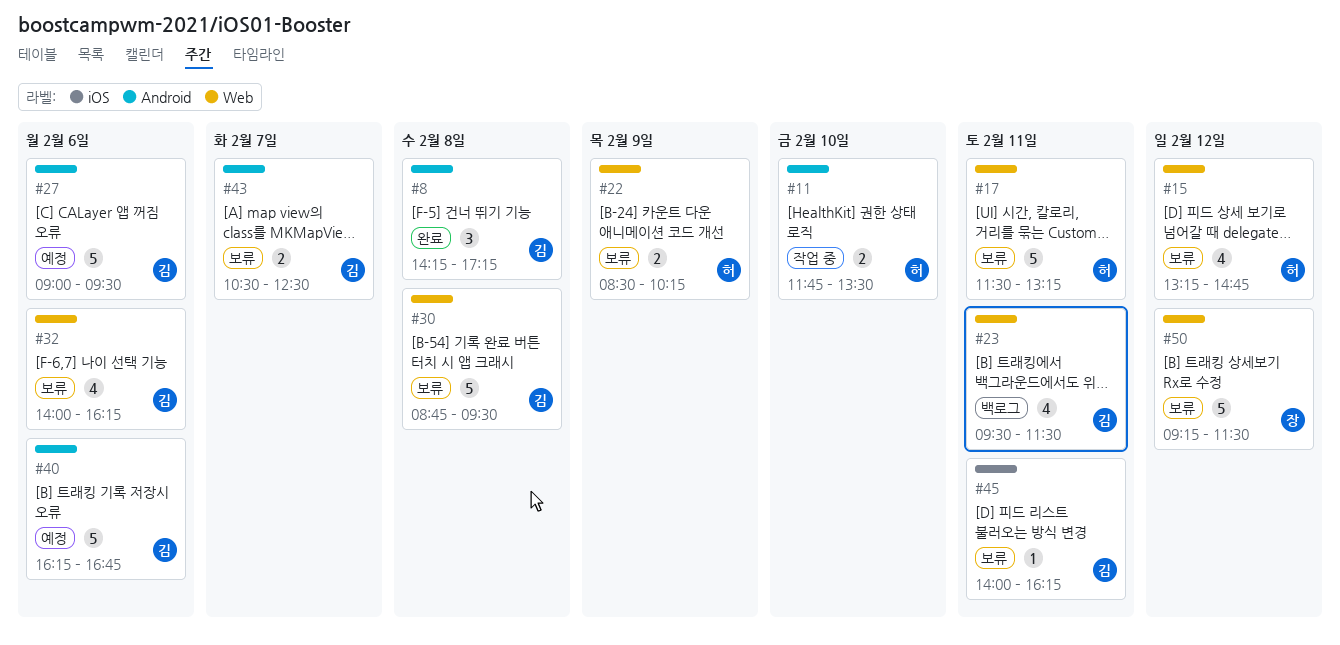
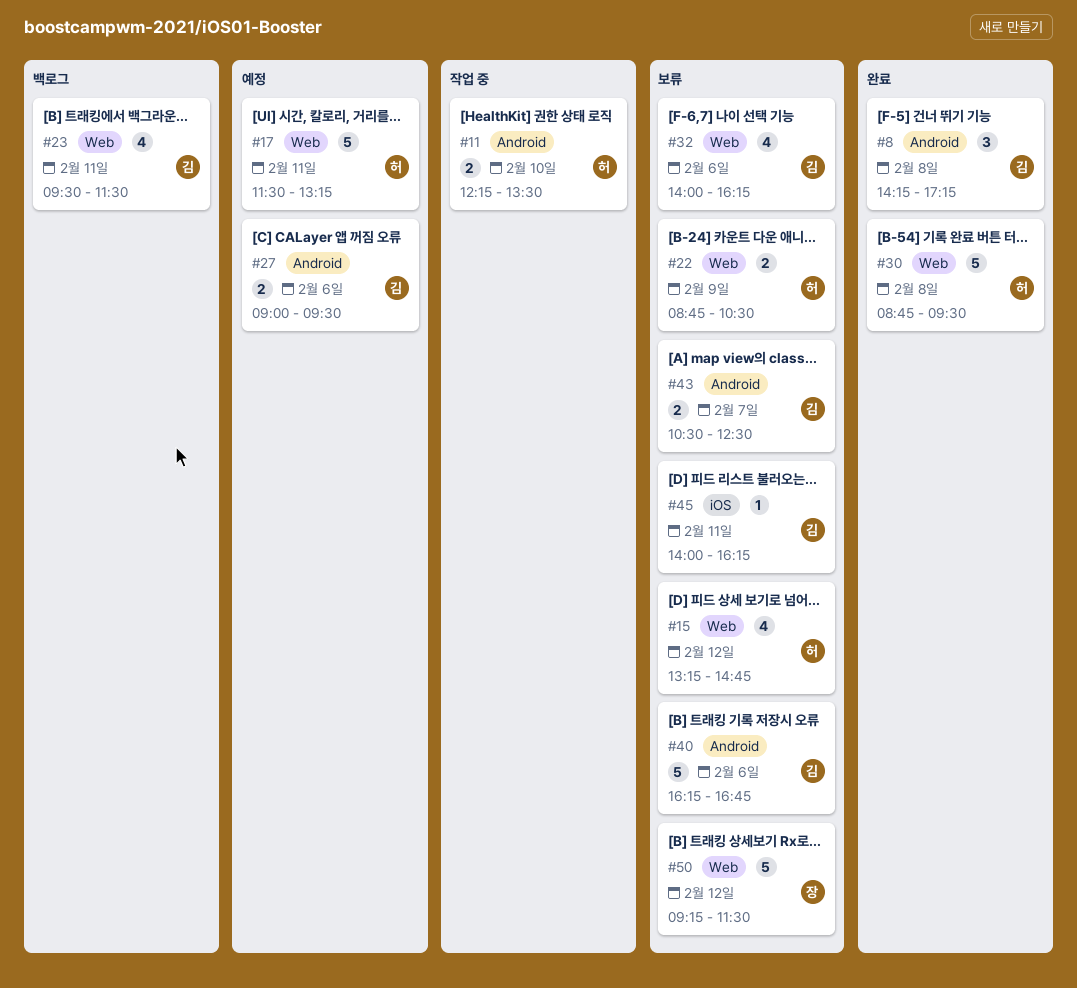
#11, begins: 11:45 -> 12:15
#17, status: 보류 -> 예정
#22, begins: 08:30 -> 08:45
#22, ends: 10:15 -> 10:30
#27, estimate: 5 -> 2
#30, status: 보류 -> 완료
#30, owner: 김 -> 허
#40, status: 예정 -> 보류

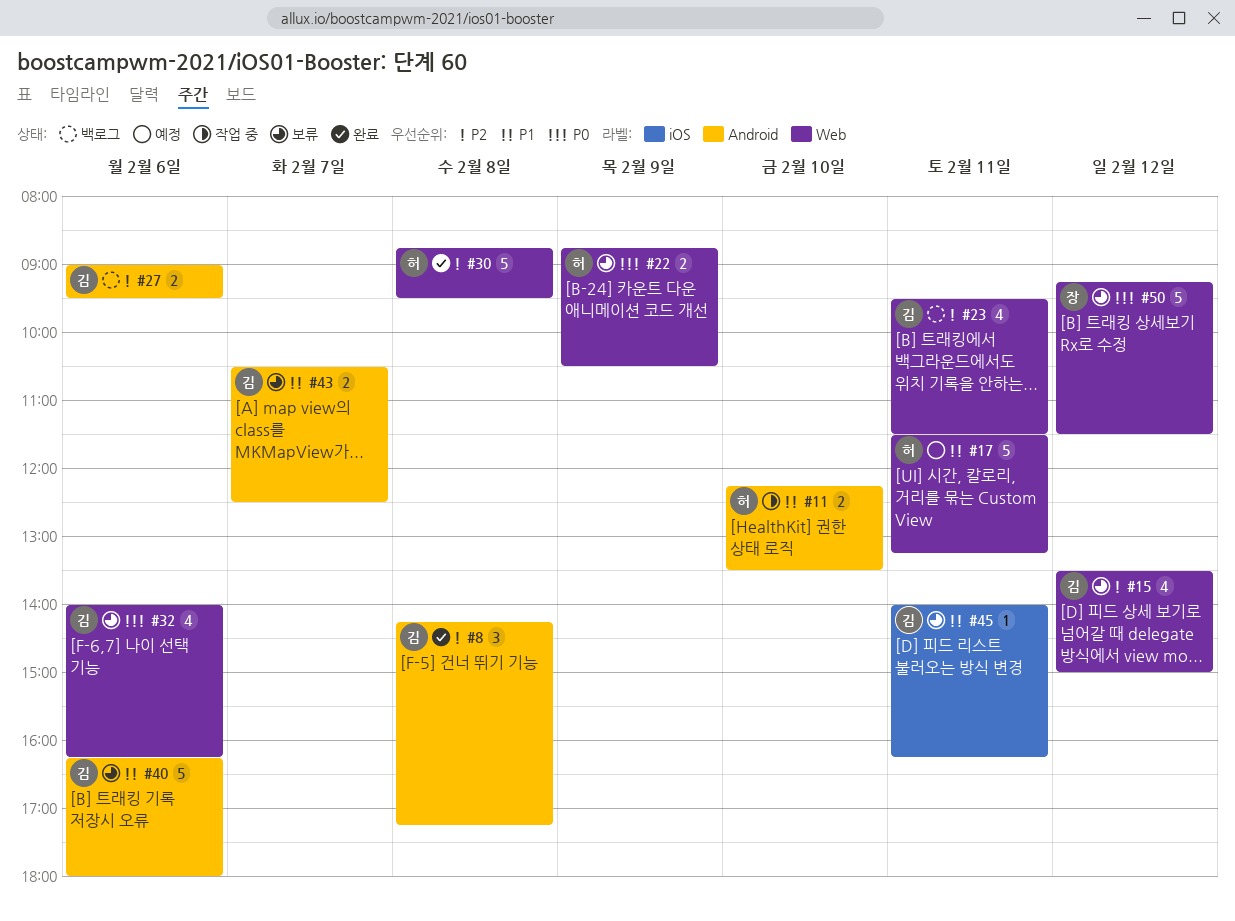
#15, owner: 허 -> 김
#15, begins: 13:15 -> 13:30
#15, ends: 14:45 -> 15:00
#27, status: 예정 -> 백로그
#40, ends: 16:45 -> 18:00

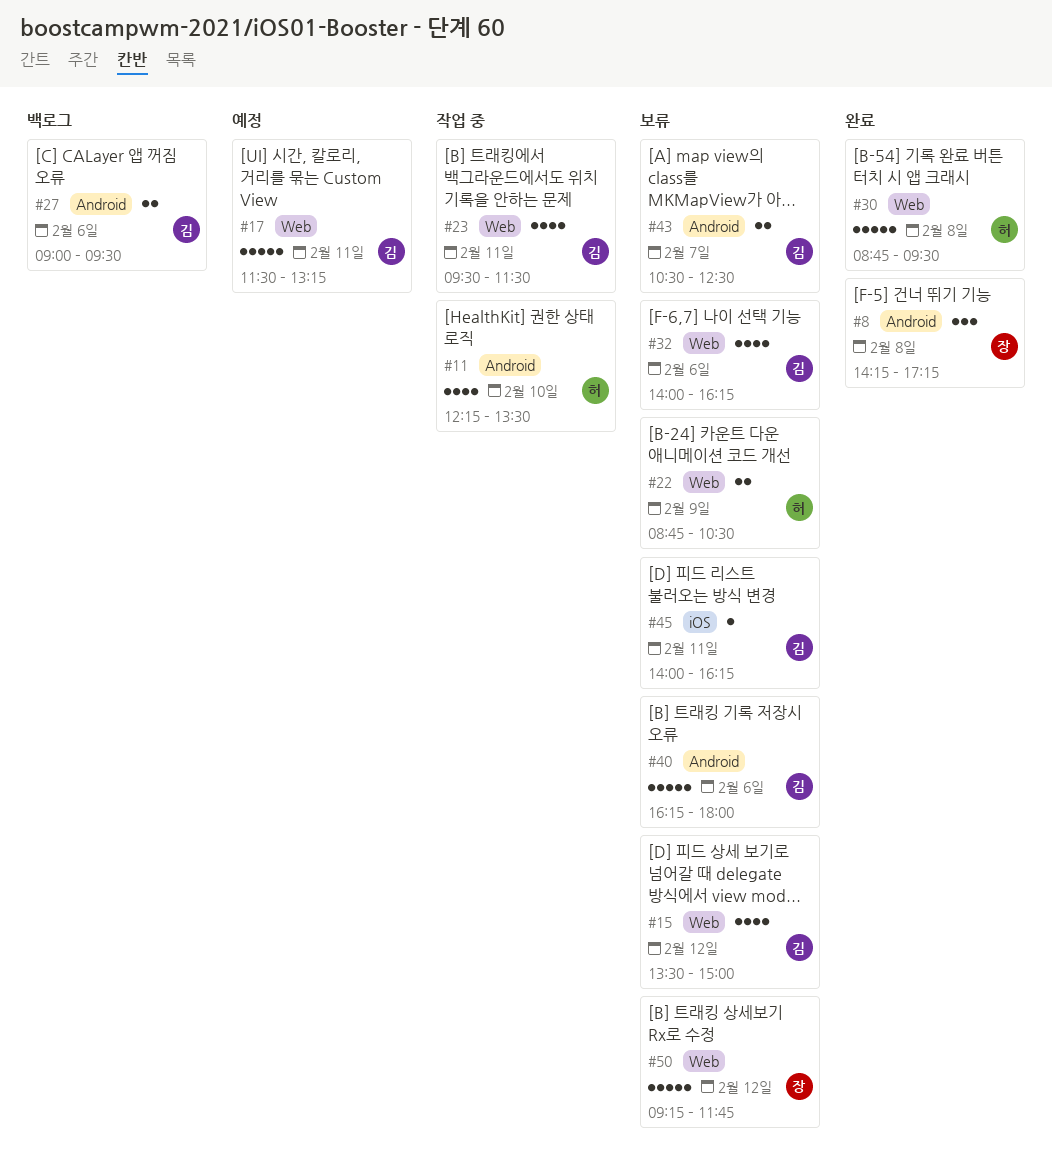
#8, owner: 김 -> 장
#11, estimate: 2 -> 4
#17, owner: 허 -> 김
#23, status: 백로그 -> 작업 중
#50, ends: 11:30 -> 11:45

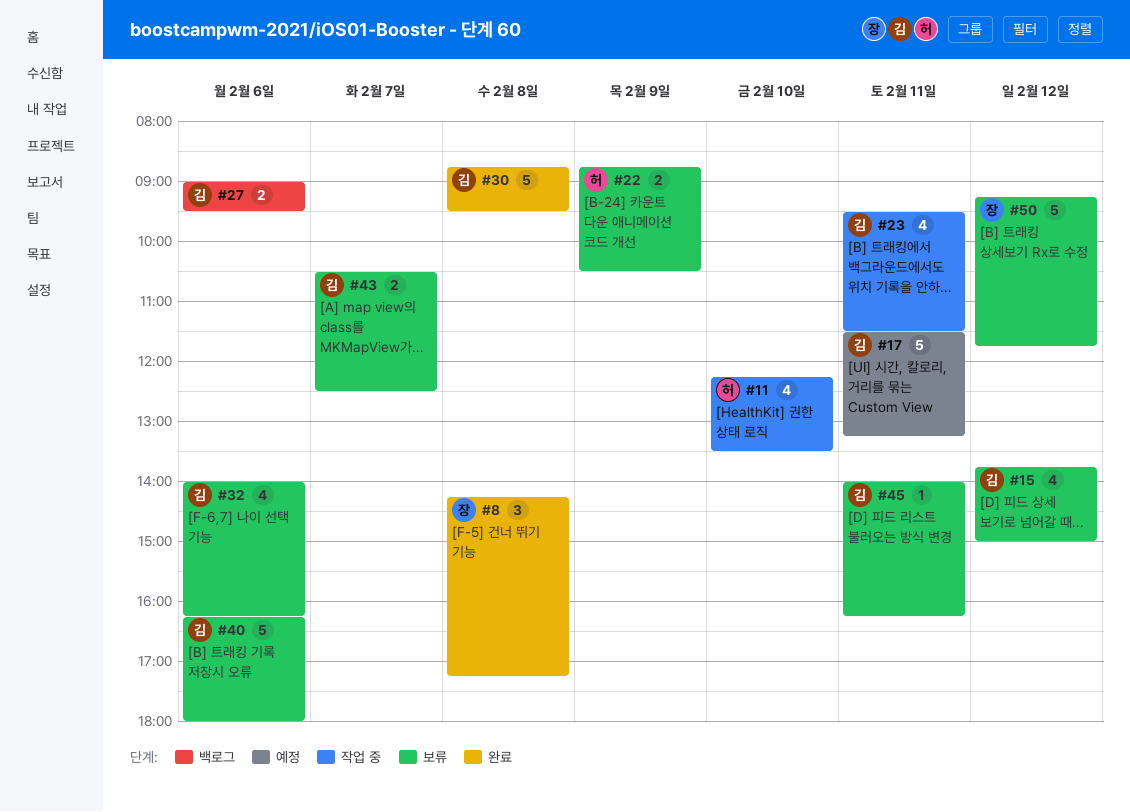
#15, begins: 13:30 -> 13:45
#30, owner: 허 -> 김

